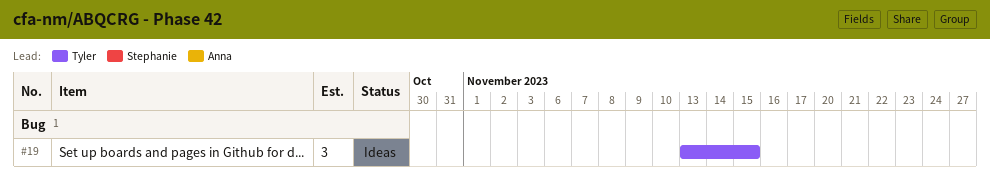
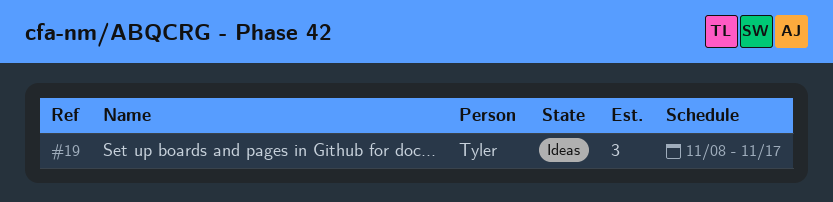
#19, start: Nov 13 -> Nov 8
#19, due: Nov 15 -> Nov 17

